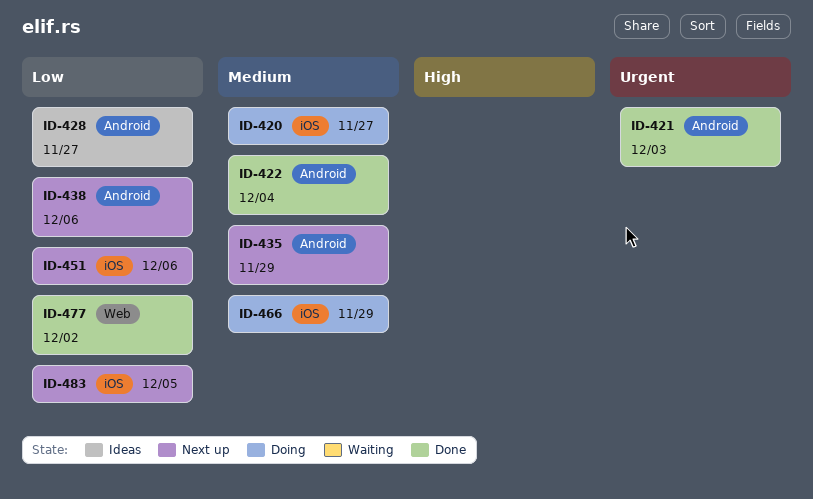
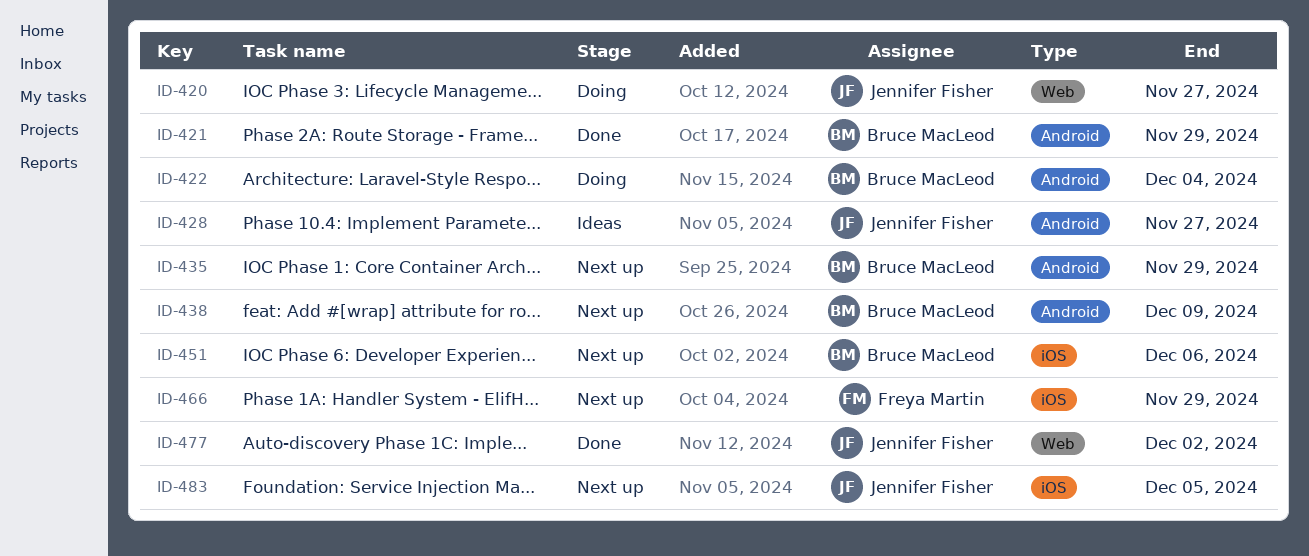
ID-420, label: iOS -> Web
ID-421, due: Dec 3 -> Nov 29
ID-422, status: Done -> Doing
ID-438, due: Dec 6 -> Dec 9
ID-466, status: Doing -> Next up

